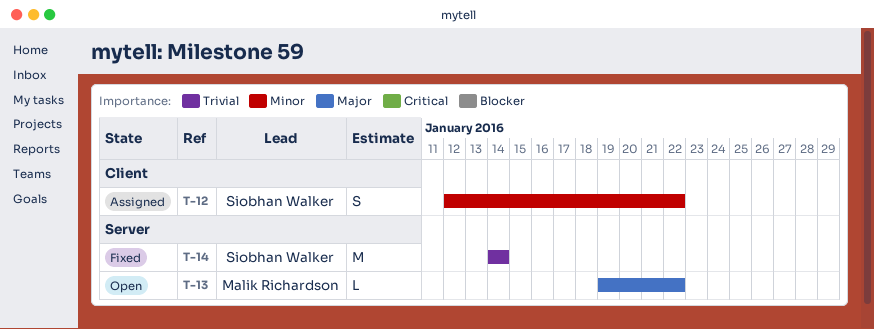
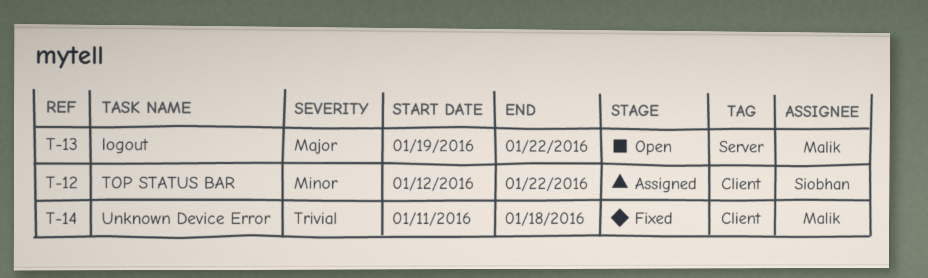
T-14, owner: Siobhan Walker -> Malik Richardson
T-14, label: Server -> Client
T-14, start: Jan 14 -> Jan 11
T-14, due: Jan 14 -> Jan 18

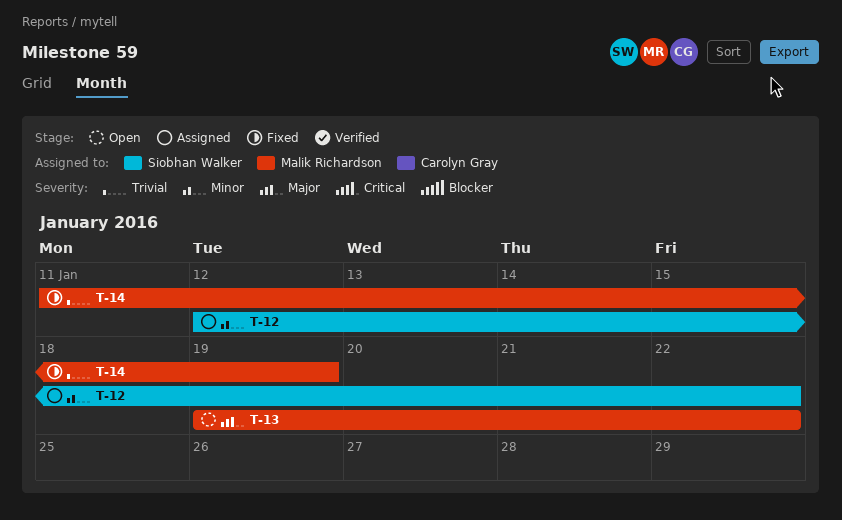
T-14, due: Jan 18 -> Jan 19

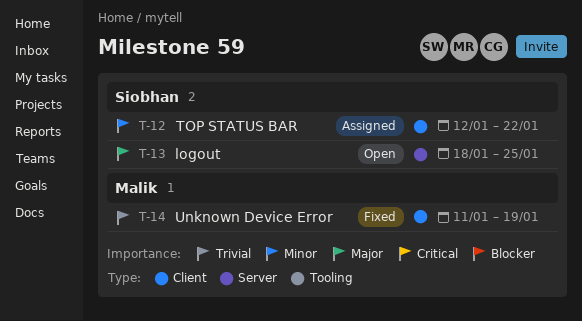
T-13, owner: Malik Richardson -> Siobhan Walker
T-13, start: Jan 19 -> Jan 18
T-13, due: Jan 22 -> Jan 25

